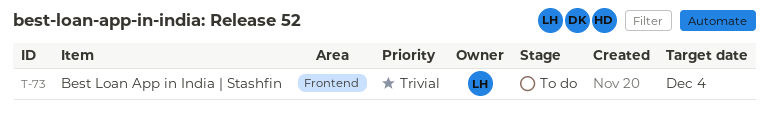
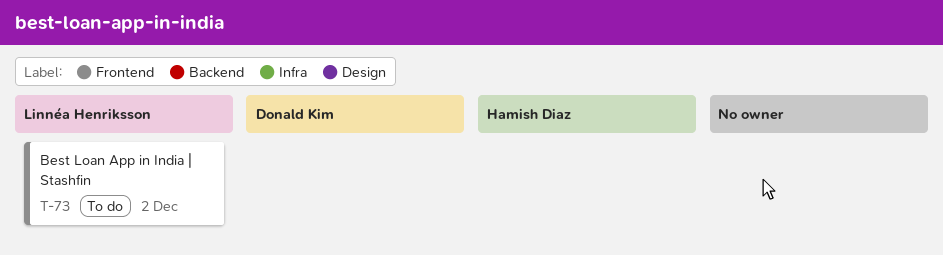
T-73, due: Dec 4 -> Dec 2

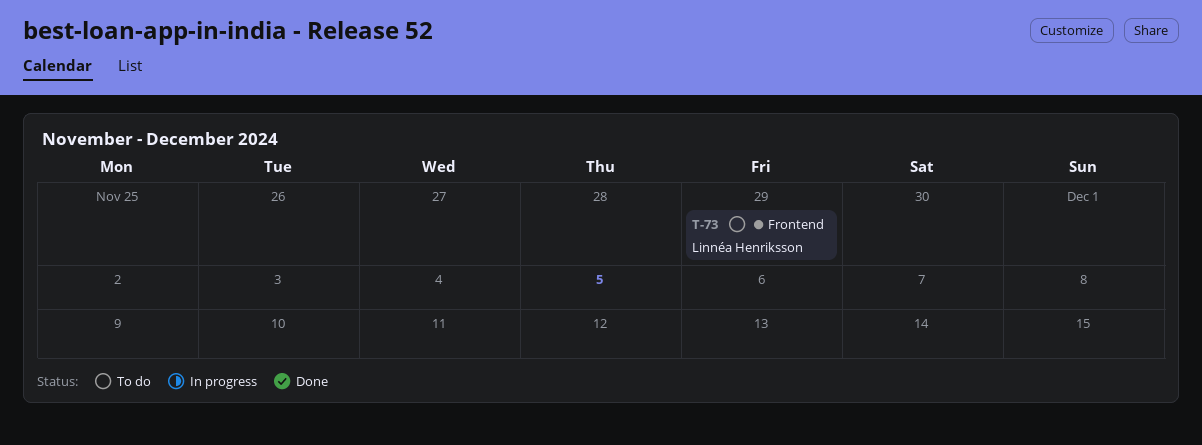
T-73, due: Dec 2 -> Nov 29

